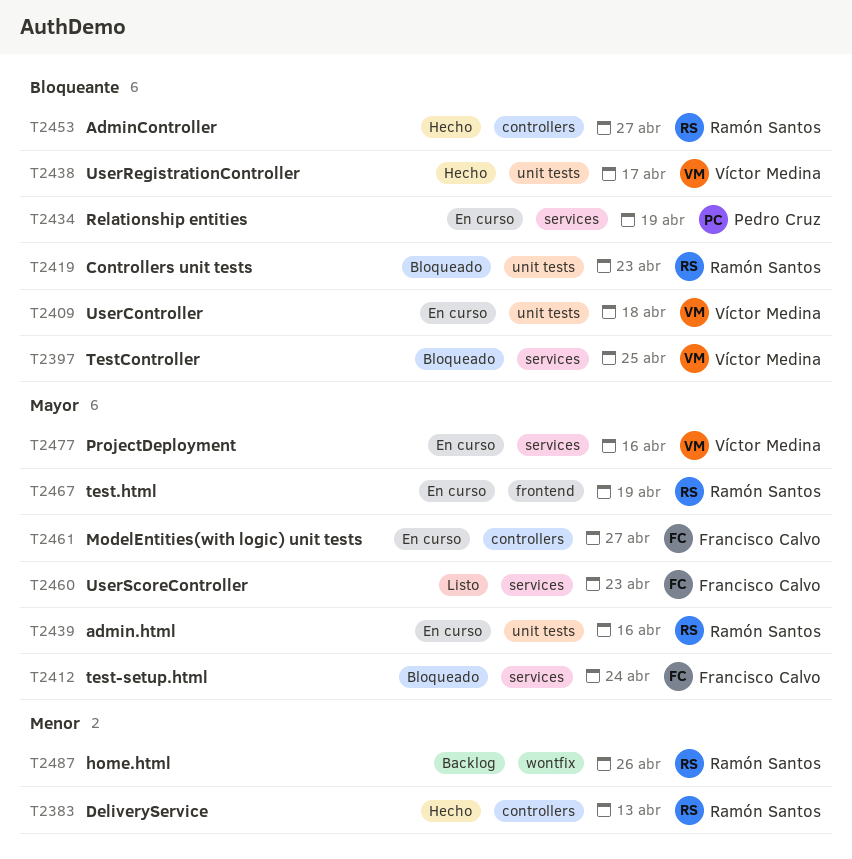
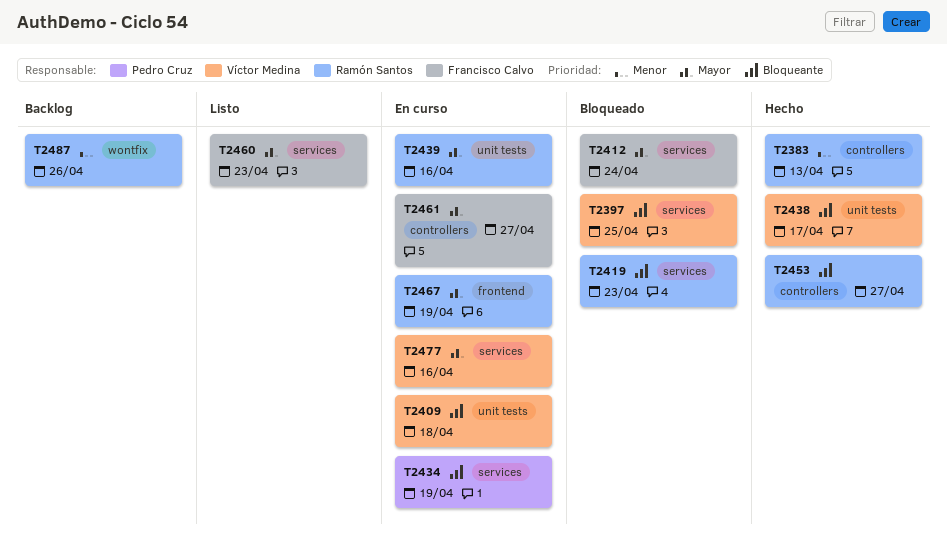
T2419, label: unit tests -> services

